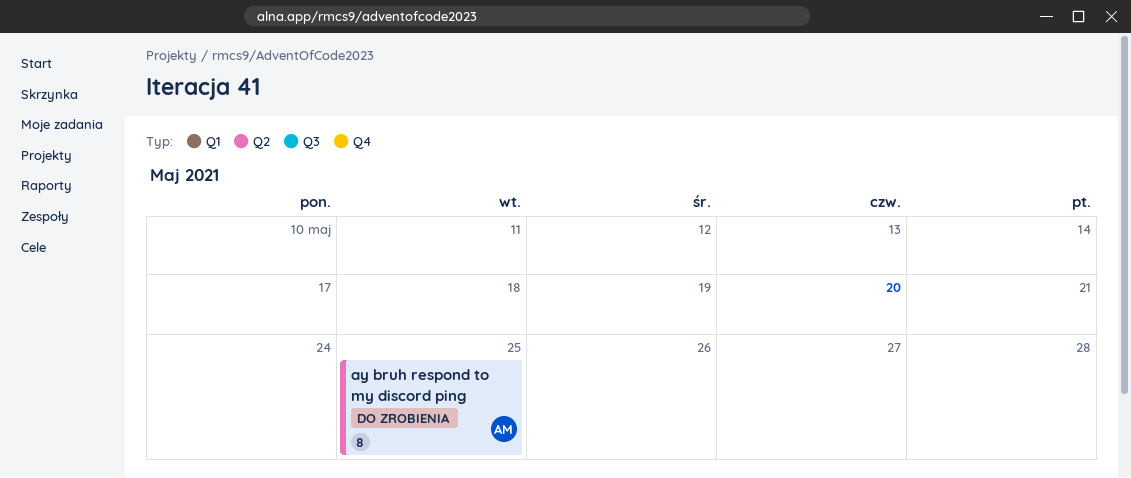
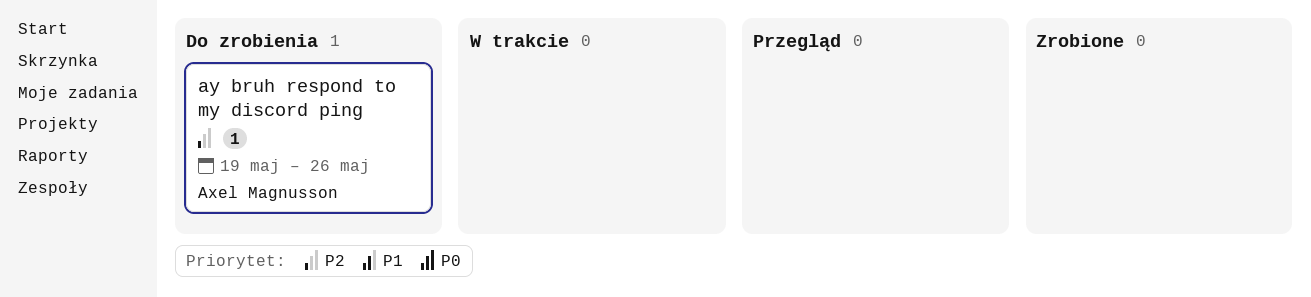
ay bruh respond to my discord ping, estimate: 8 -> 1
ay bruh respond to my discord ping, due: May 25 -> May 26

